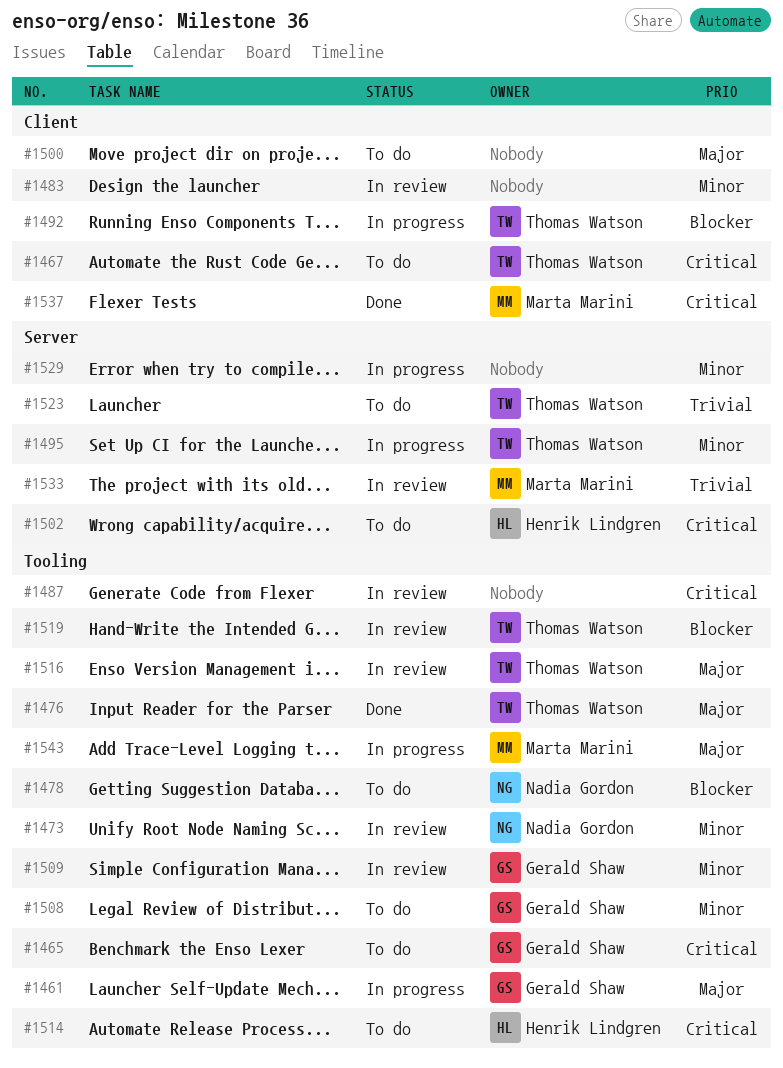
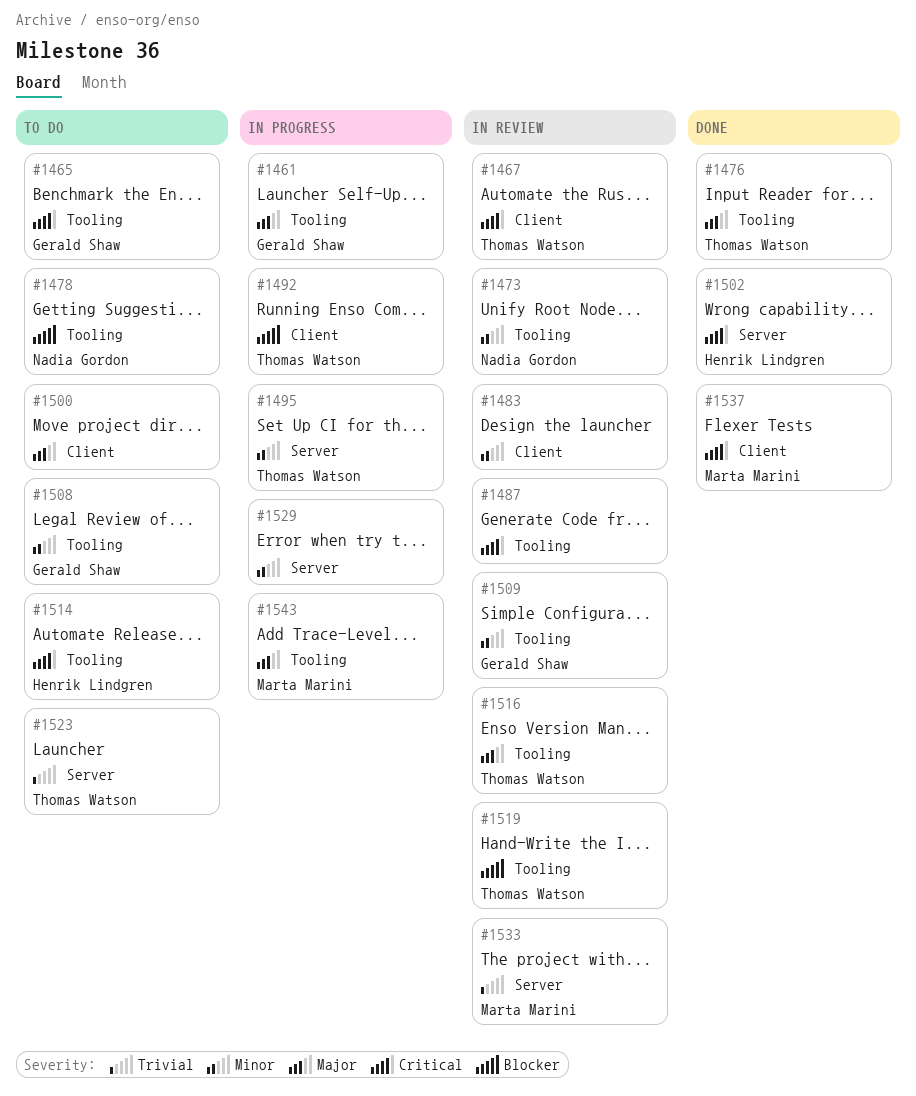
#1467, status: To do -> In review
#1502, status: To do -> Done

